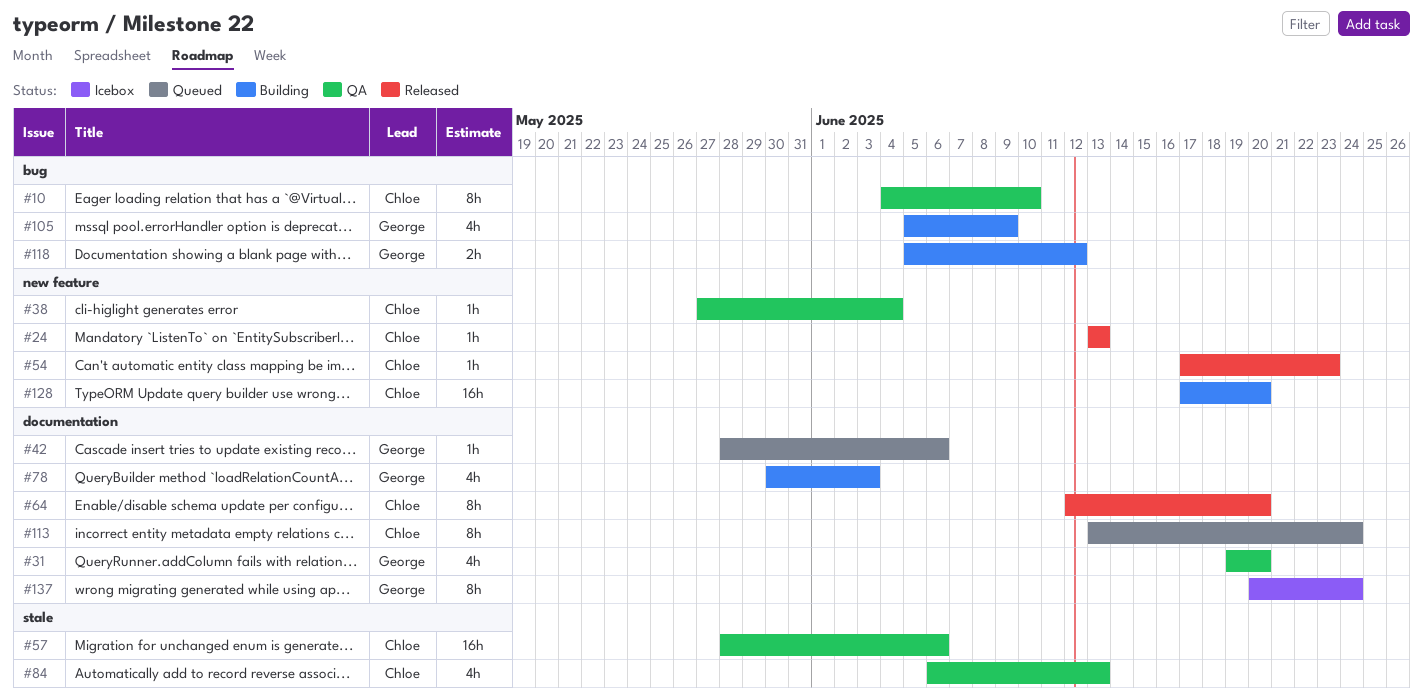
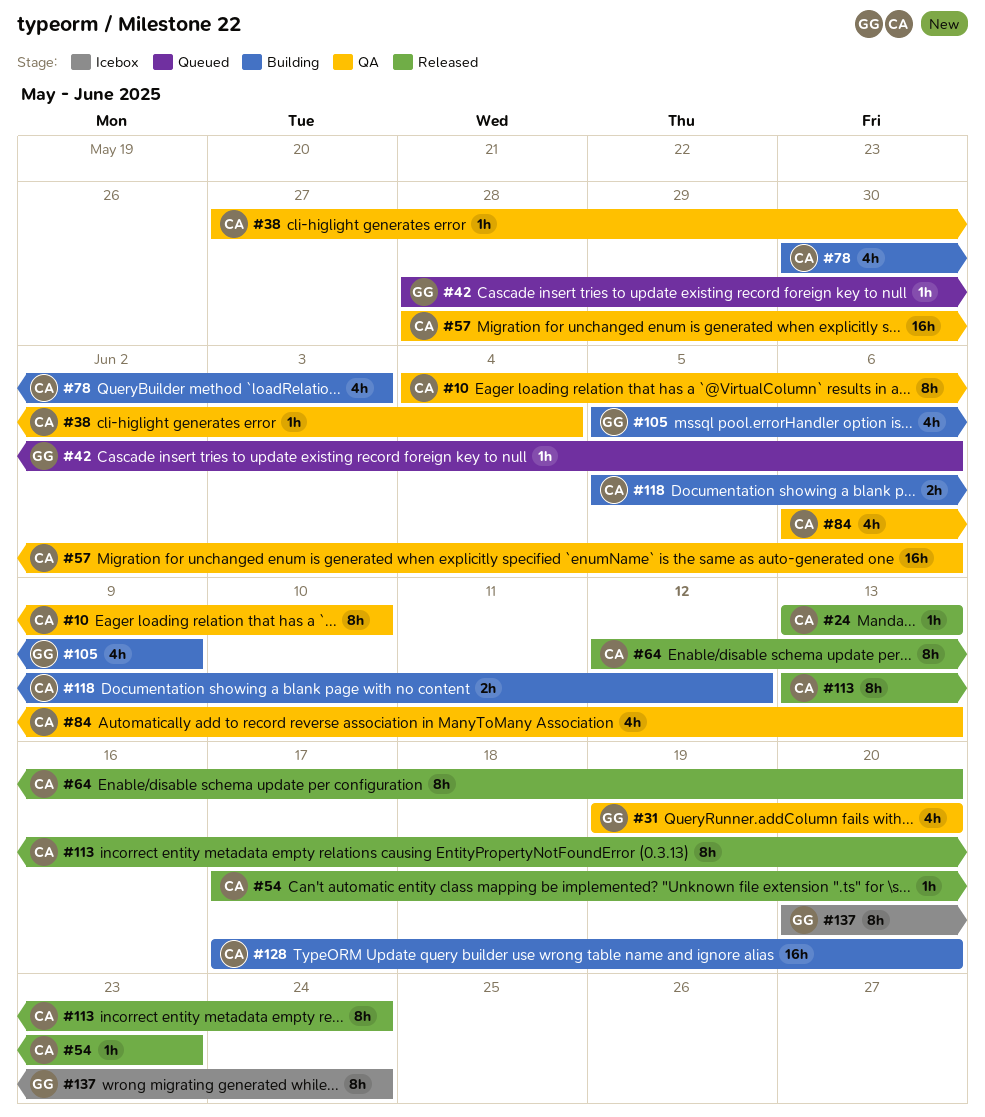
#78, owner: George -> Chloe
#113, status: Queued -> Released
#118, owner: George -> Chloe

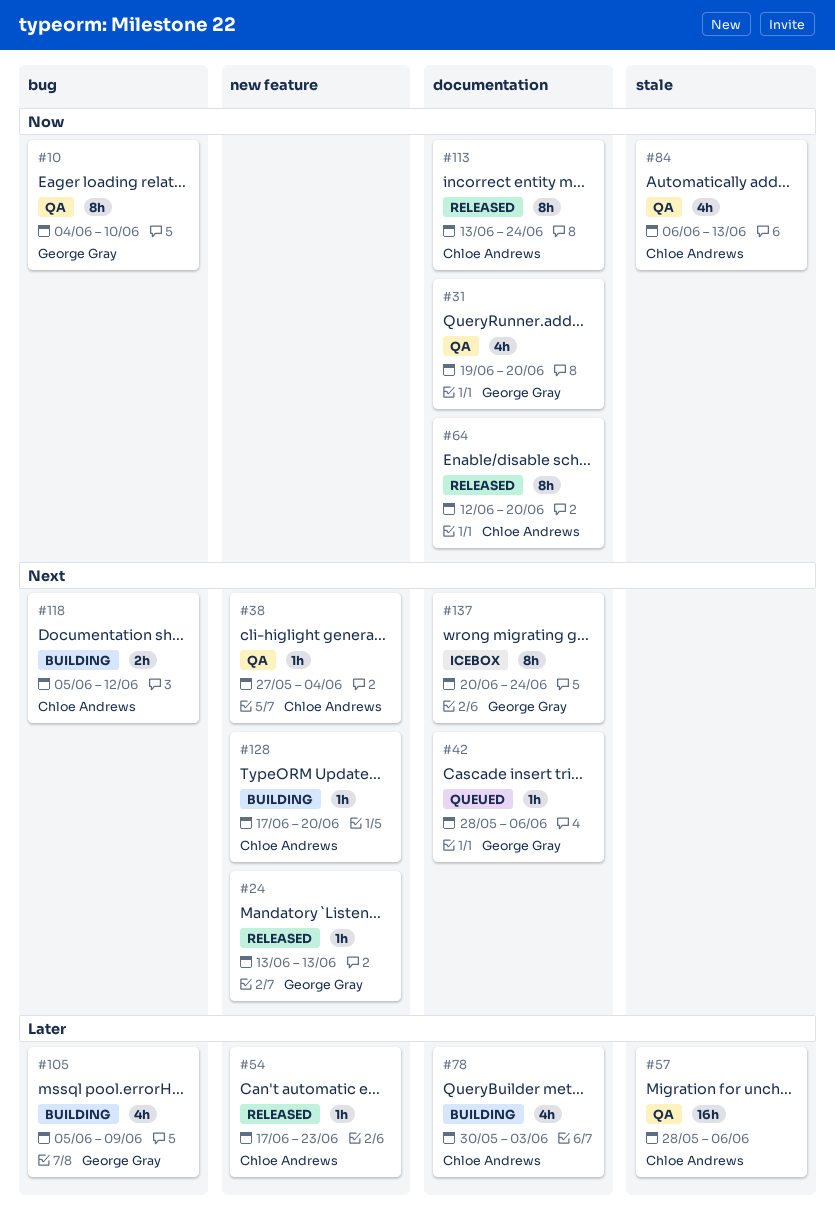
#10, owner: Chloe Andrews -> George Gray
#24, owner: Chloe Andrews -> George Gray
#128, estimate: 16h -> 1h

